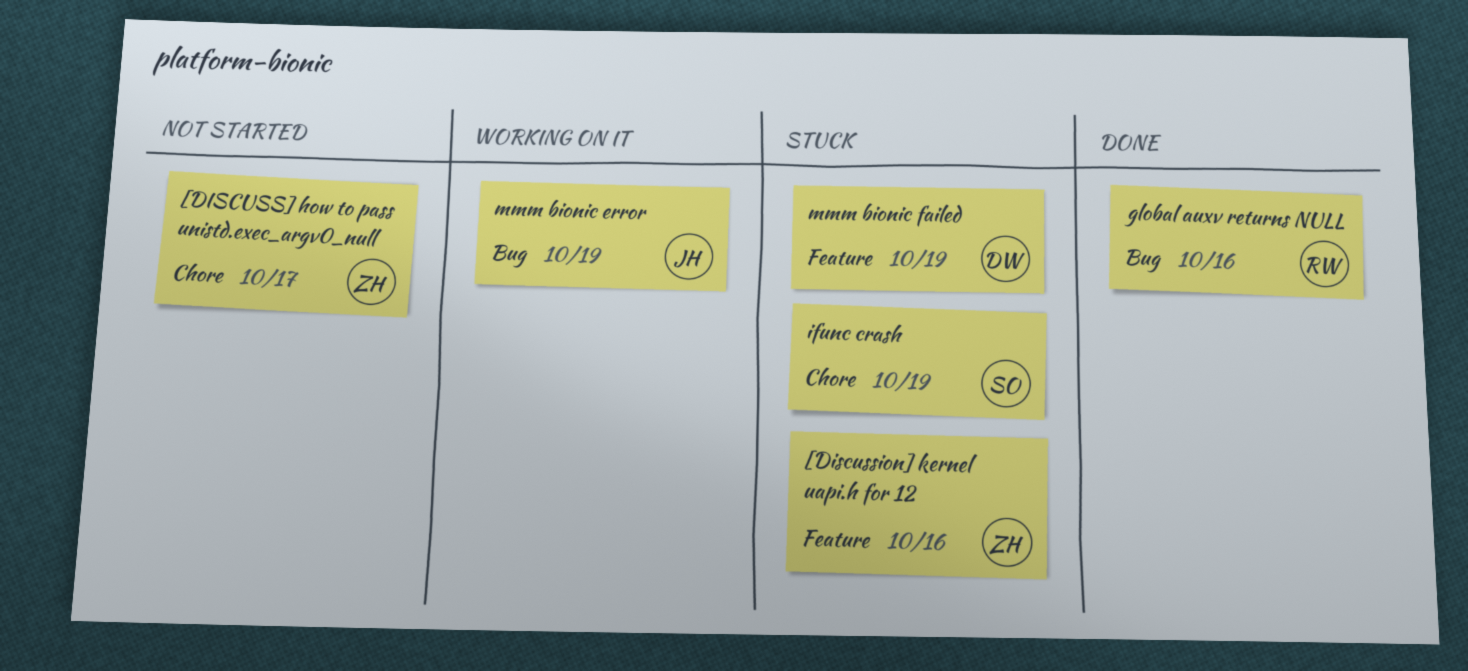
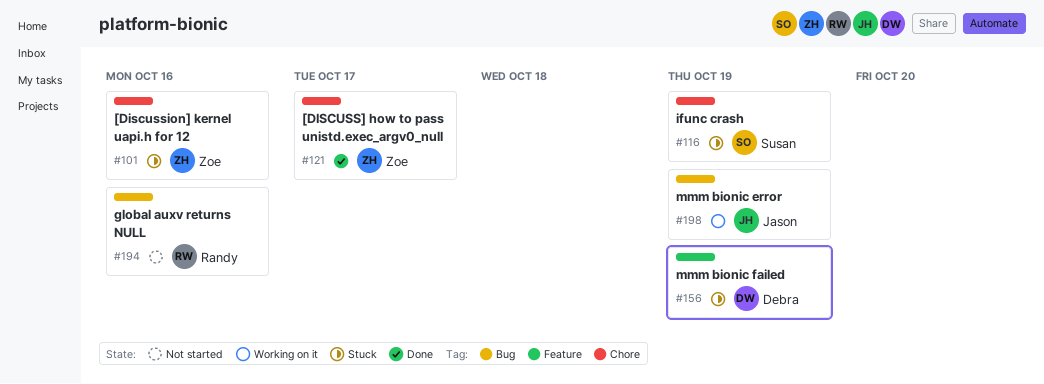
[DISCUSS] how to pass unistd.exec_argv0_null, status: Not started -> Done
[Discussion] kernel uapi.h for 12, label: Feature -> Chore
global auxv returns NULL, status: Done -> Not started

